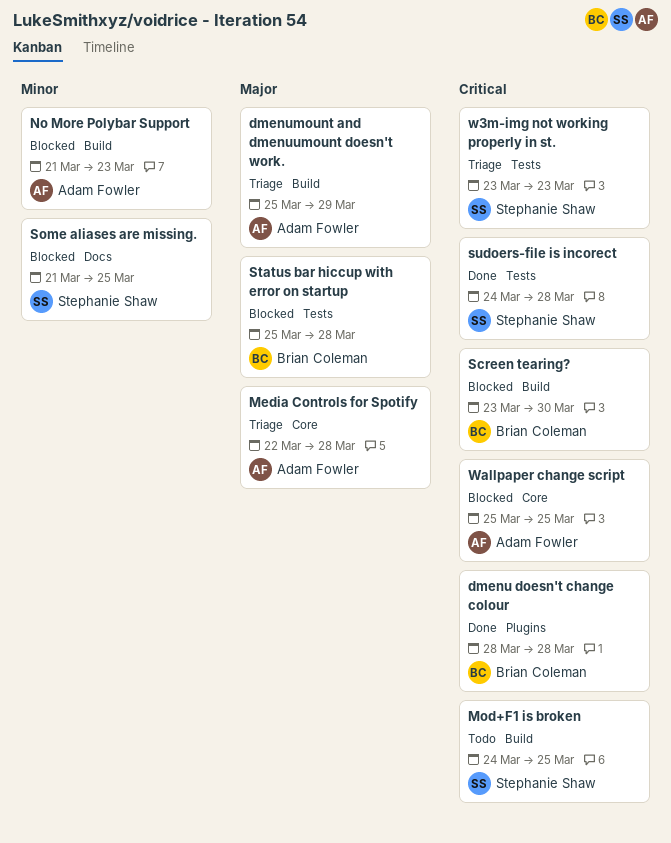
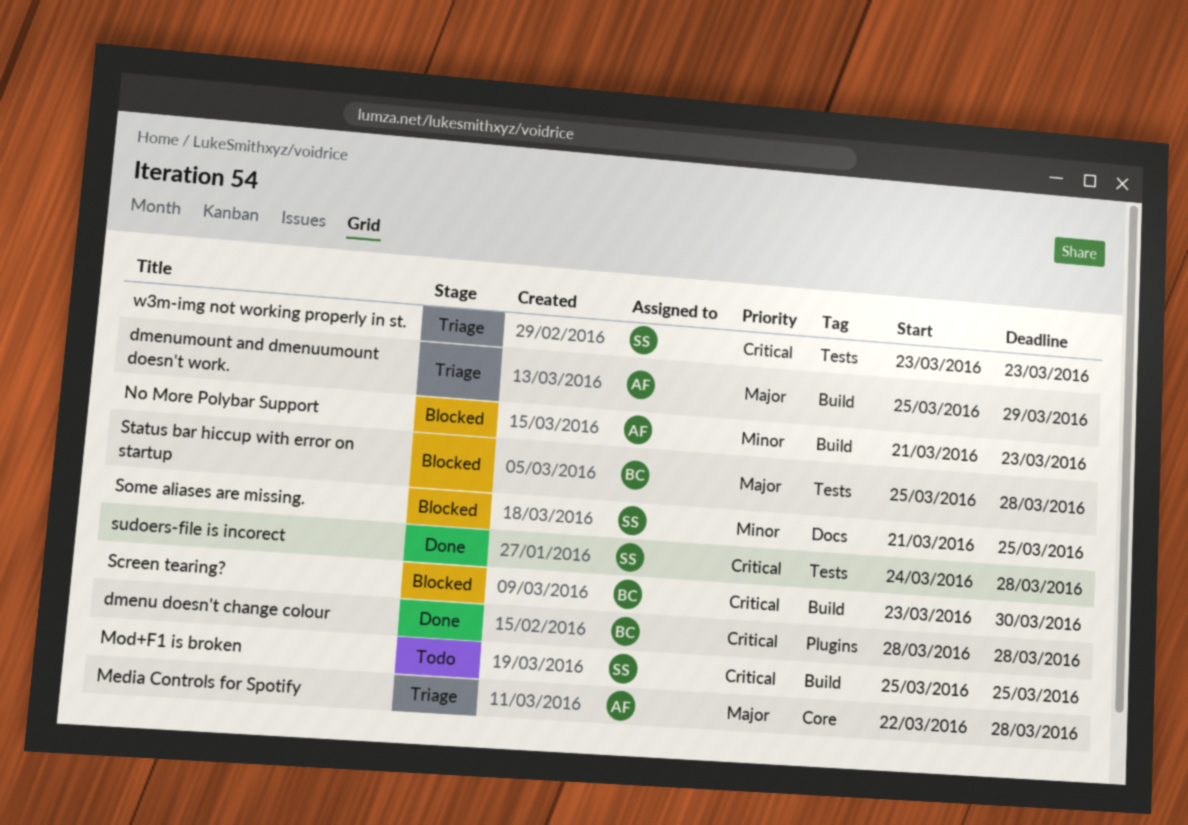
Mod+F1 is broken, start: Mar 24 -> Mar 25
Wallpaper change script: present -> none

